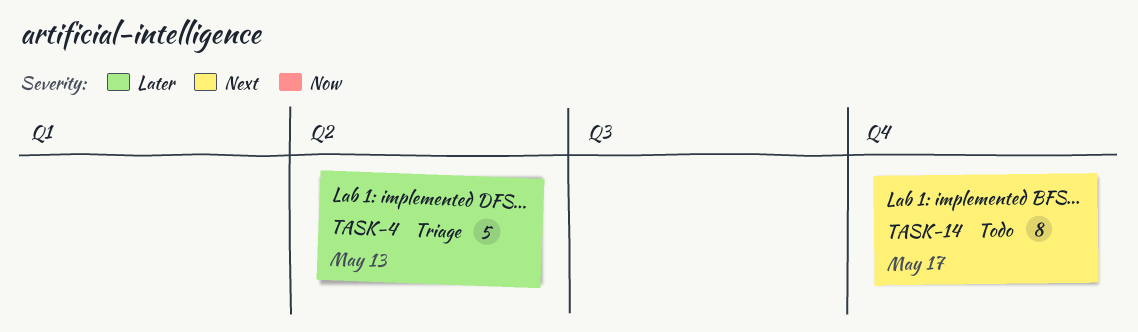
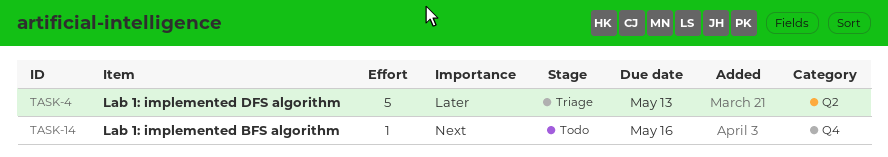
TASK-14, estimate: 8 -> 1
TASK-14, due: May 17 -> May 16

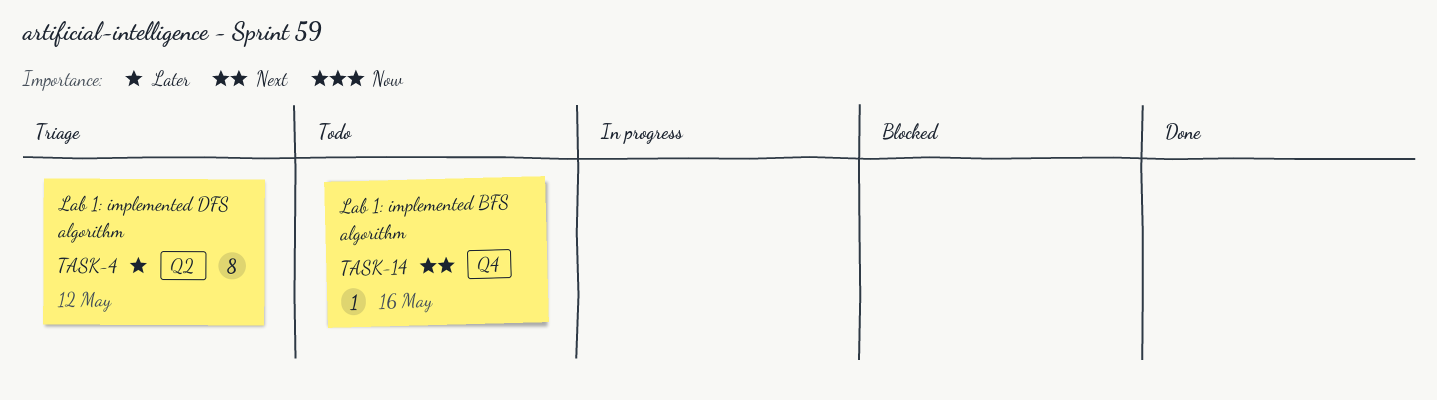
TASK-4, estimate: 5 -> 8
TASK-4, due: May 13 -> May 12

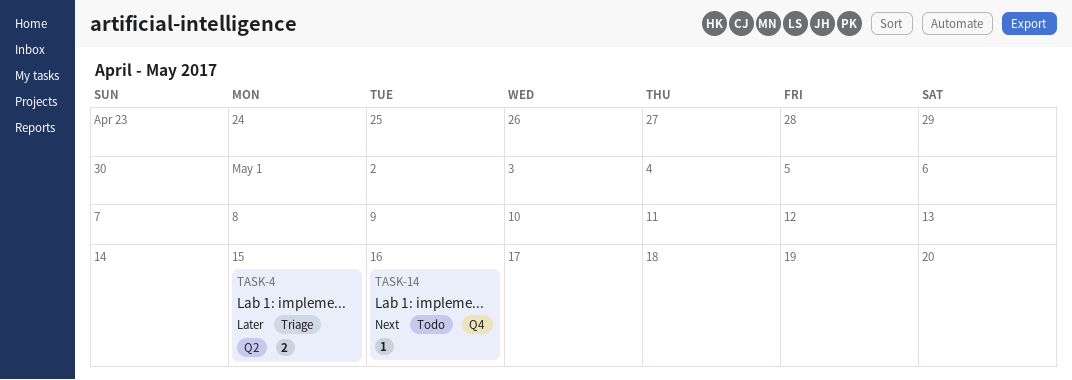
TASK-4, estimate: 8 -> 2
TASK-4, due: May 12 -> May 15

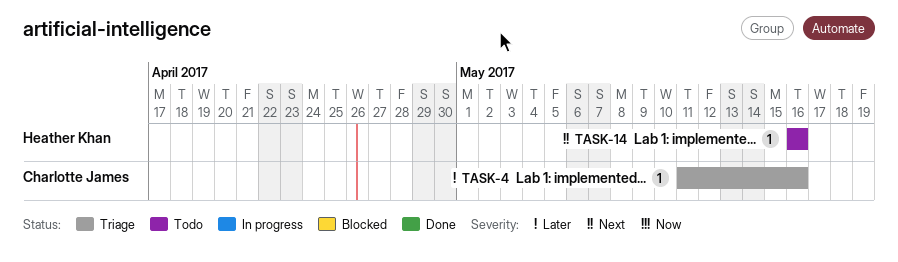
TASK-4, estimate: 2 -> 1
TASK-4, due: May 15 -> May 16

